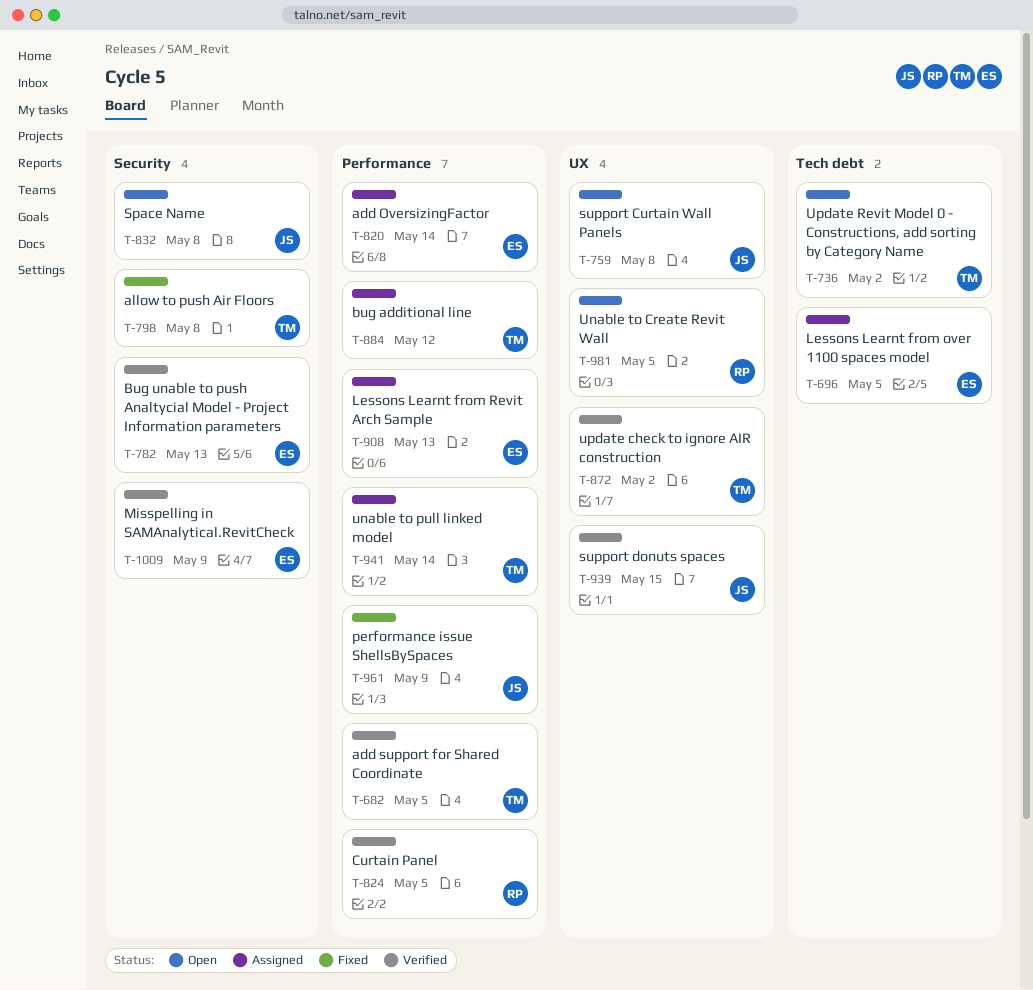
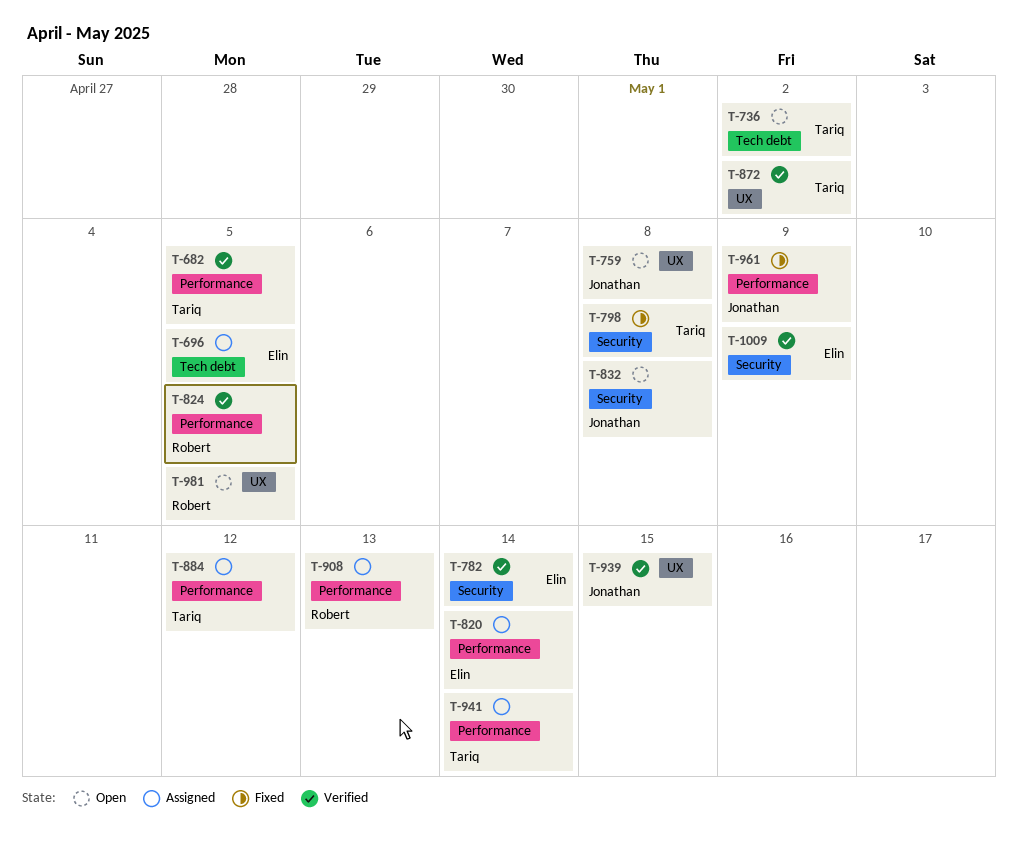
T-782, due: May 13 -> May 14
T-908, owner: Elin -> Robert

